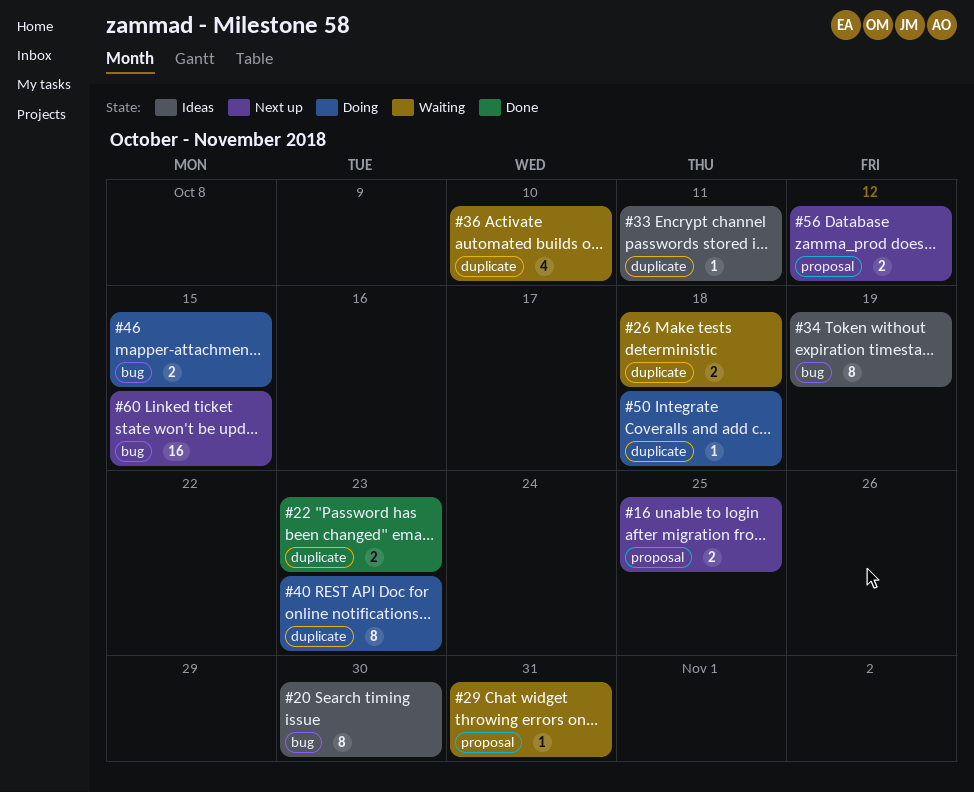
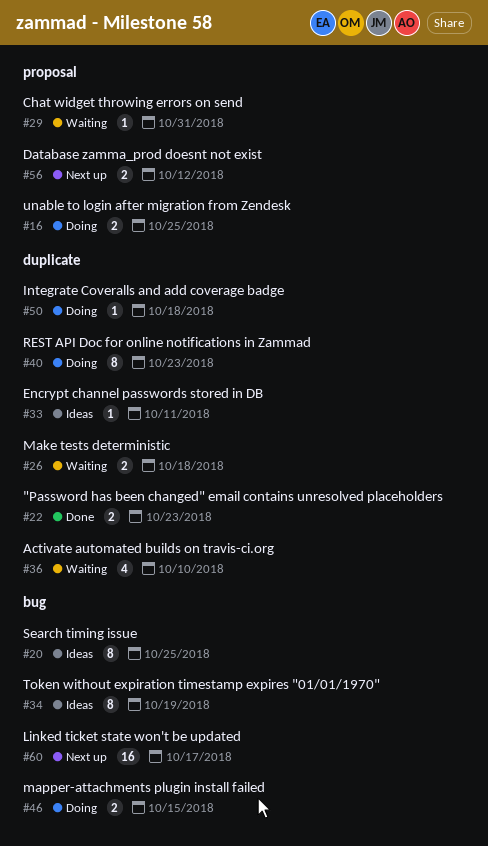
#16, status: Next up -> Doing
#20, due: Oct 30 -> Oct 25
#60, due: Oct 15 -> Oct 17

